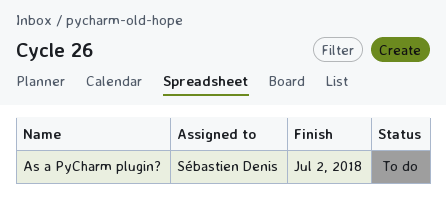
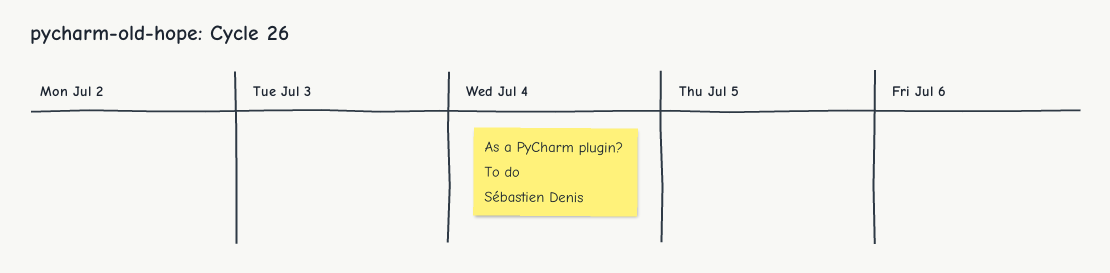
As a PyCharm plugin?, due: Jul 2 -> Jul 4

